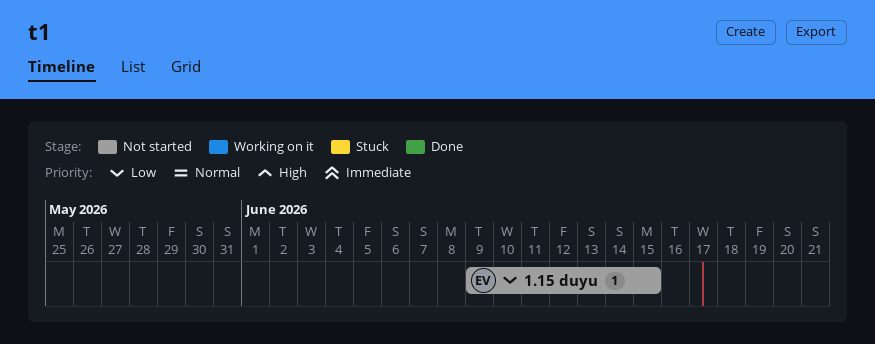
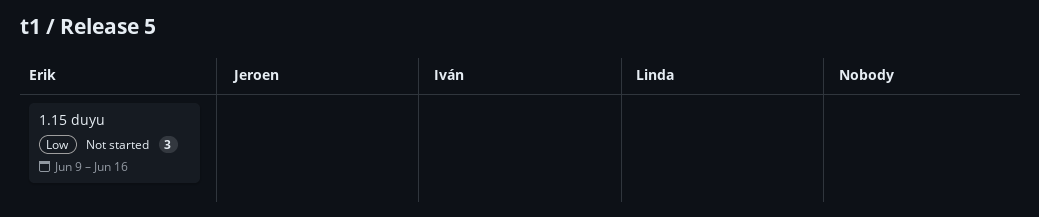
1.15 duyu, estimate: 1 -> 3
1.15 duyu, due: Jun 15 -> Jun 16

